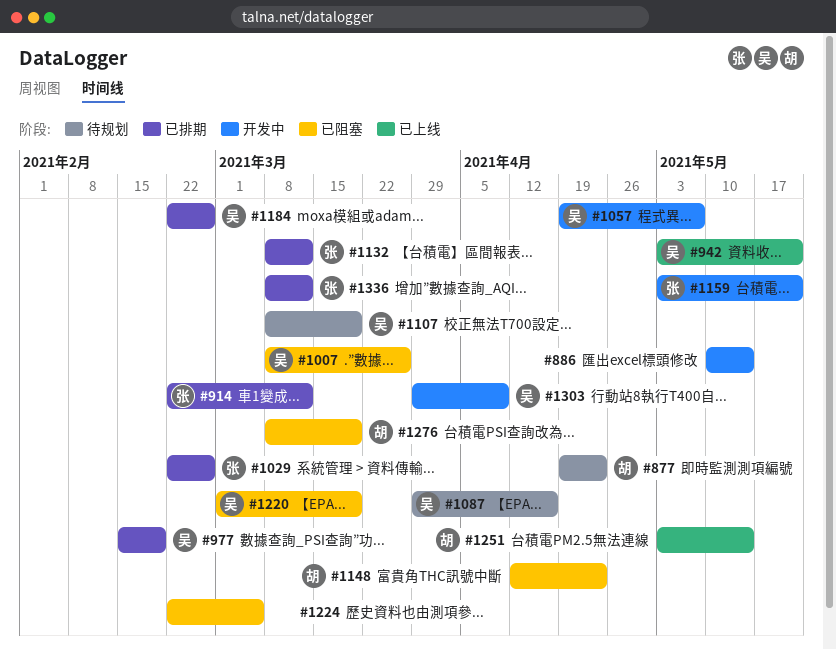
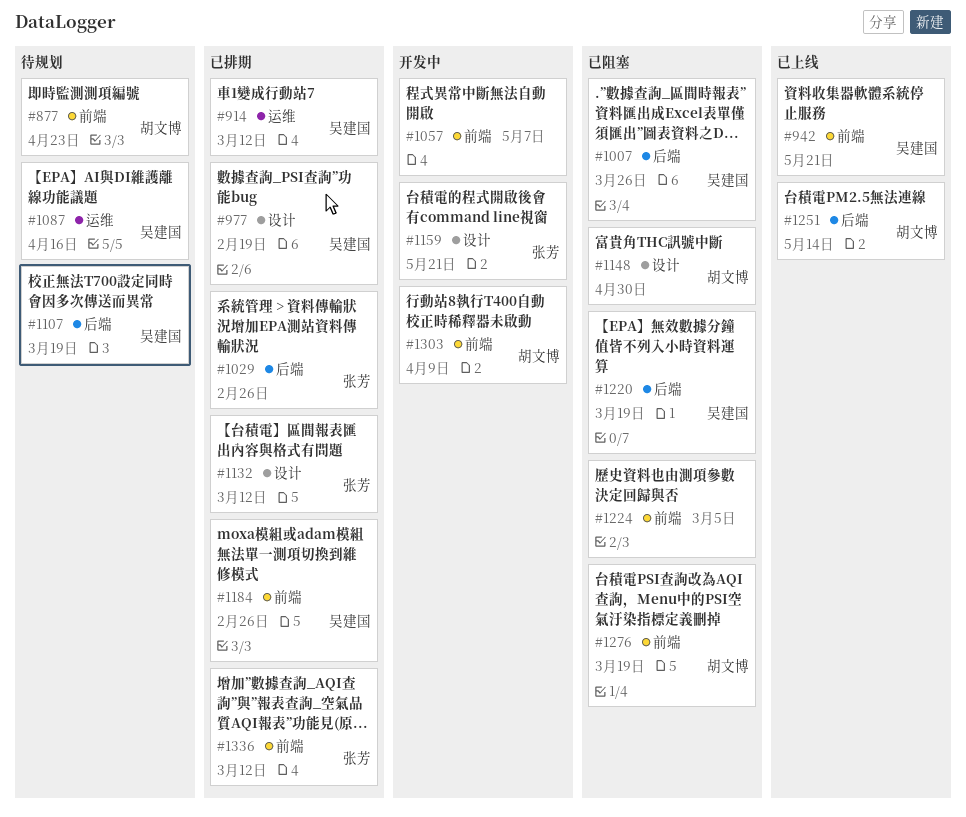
#886: present -> none
#914, owner: 张芳 -> 吴建国
#1057, owner: 吴建国 -> none
#1148, due: Apr 23 -> Apr 30
#1303, owner: 吴建国 -> 胡文博

